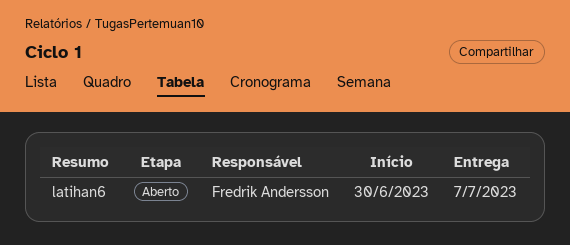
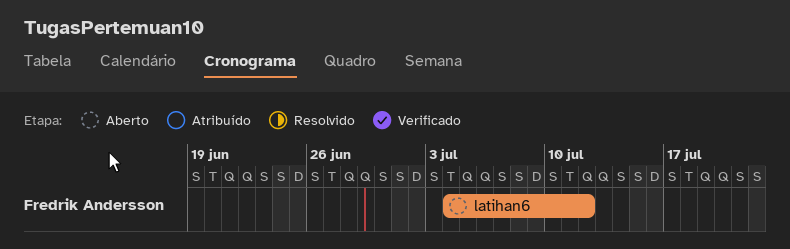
latihan6, start: Jun 30 -> Jul 4
latihan6, due: Jul 7 -> Jul 12

